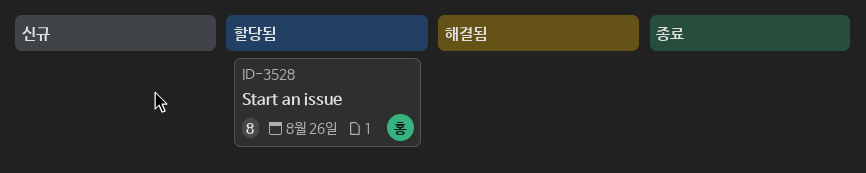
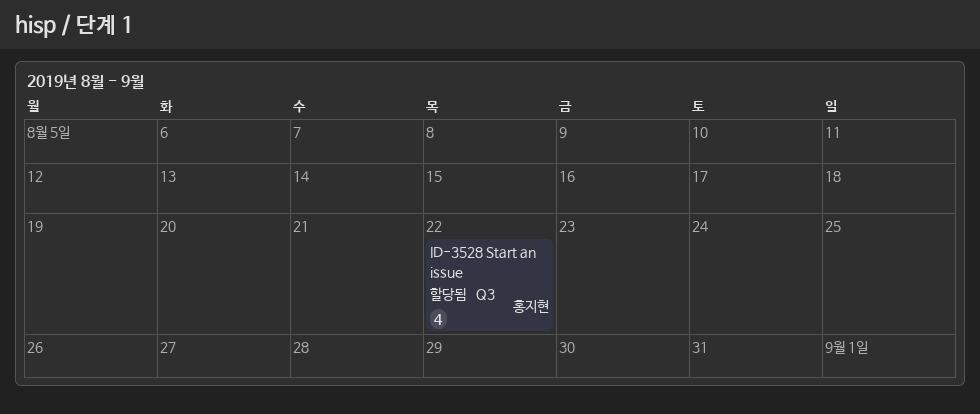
ID-3528, estimate: 8 -> 4
ID-3528, due: Aug 26 -> Aug 22

